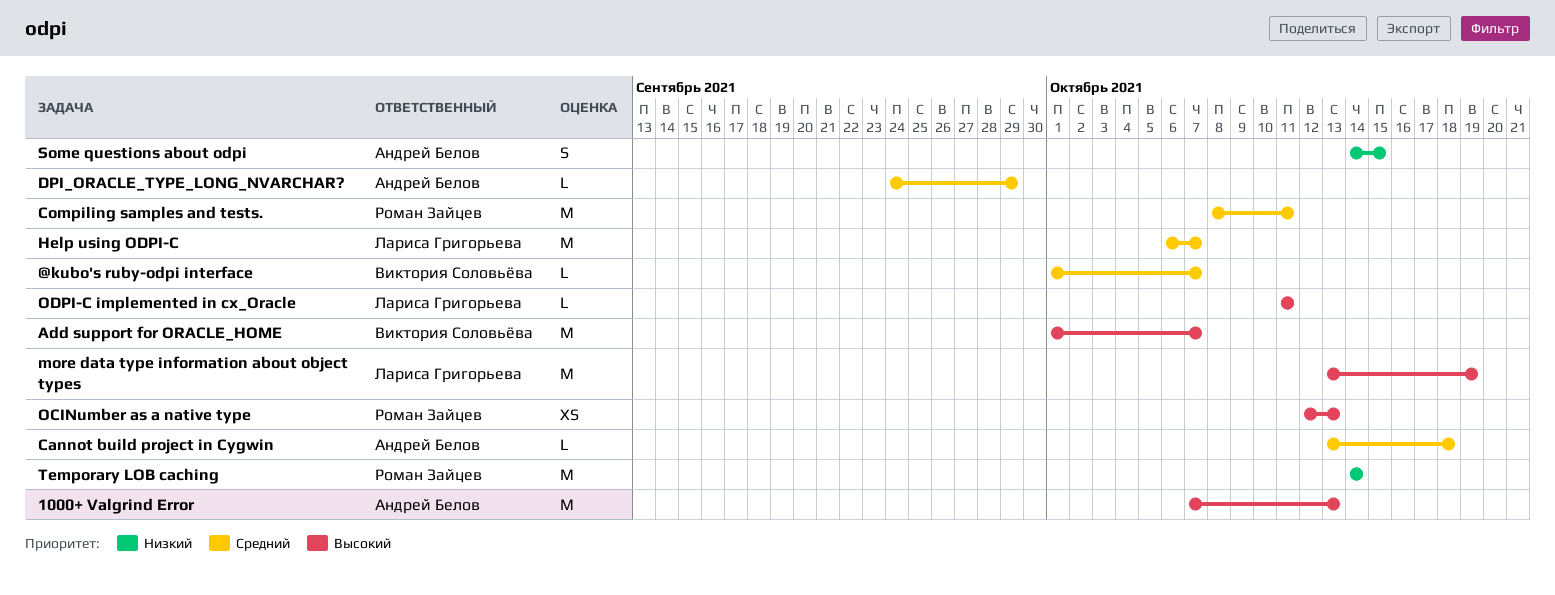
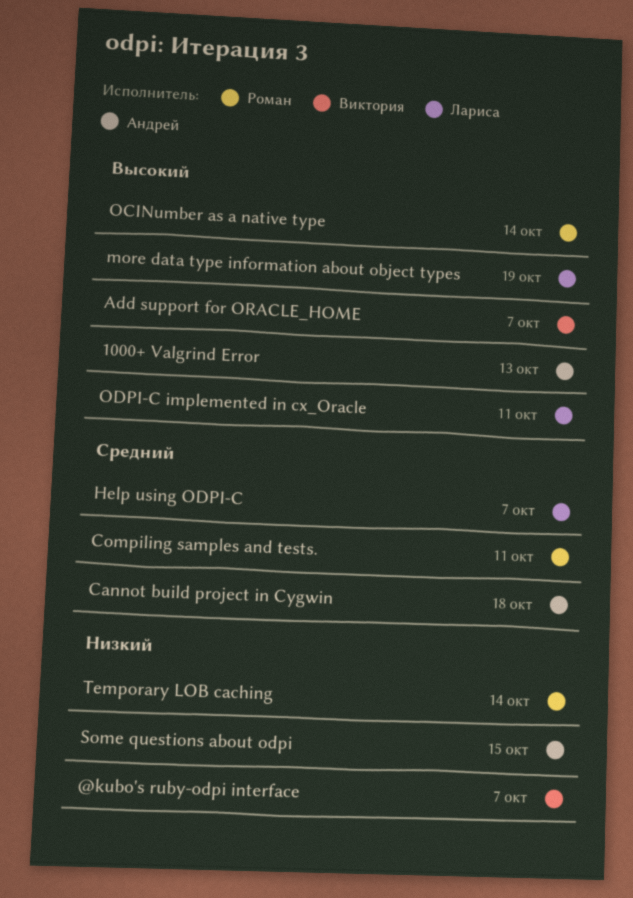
@kubo's ruby-odpi interface, priority: Средний -> Низкий
DPI_ORACLE_TYPE_LONG_NVARCHAR?: present -> none
OCINumber as a native type, due: Oct 13 -> Oct 14

